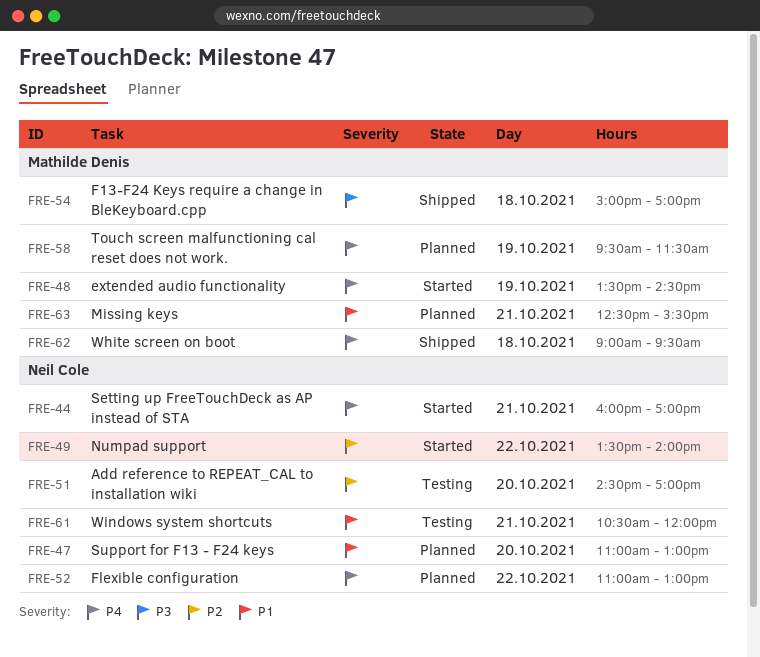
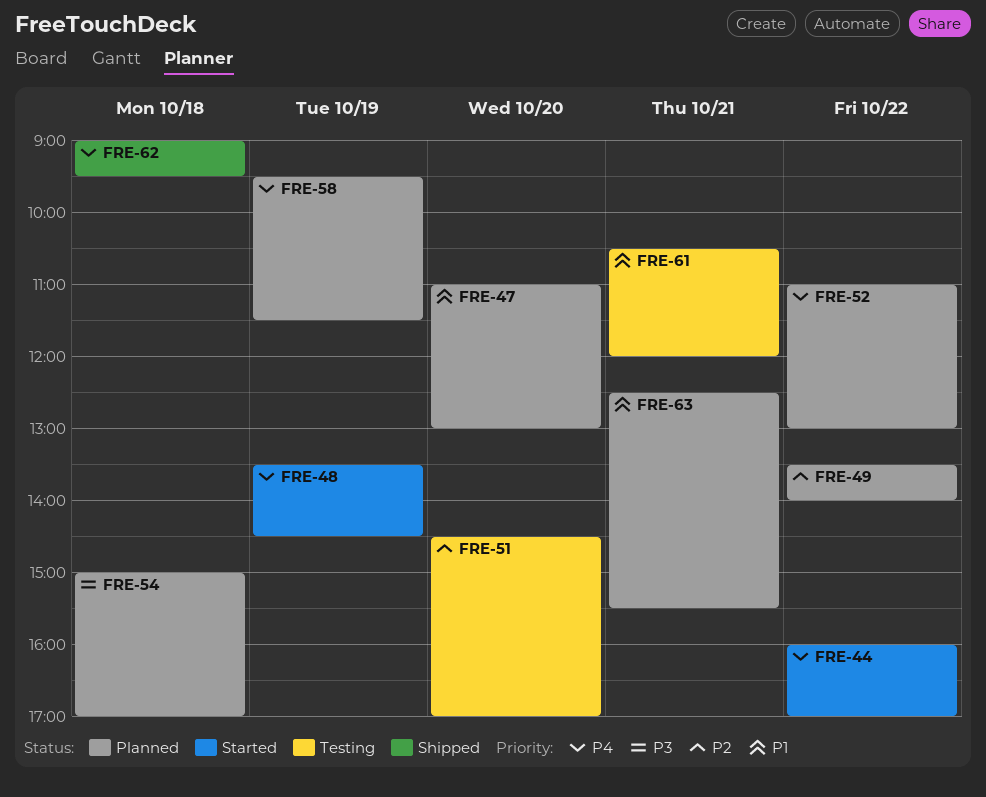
FRE-44, day: Oct 21 -> Oct 22
FRE-49, status: Started -> Planned
FRE-54, status: Shipped -> Planned

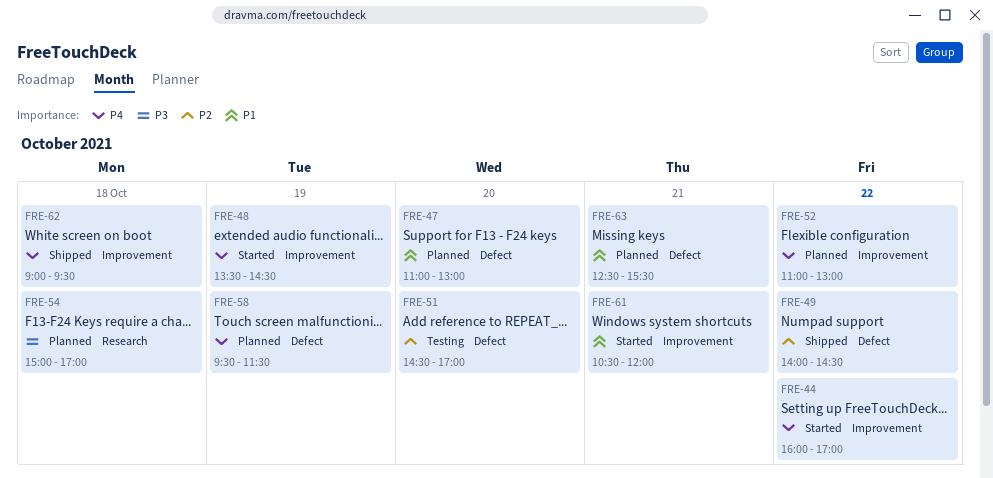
FRE-49, status: Planned -> Shipped
FRE-49, begins: 13:30 -> 14:00
FRE-49, ends: 14:00 -> 14:30
FRE-61, status: Testing -> Started

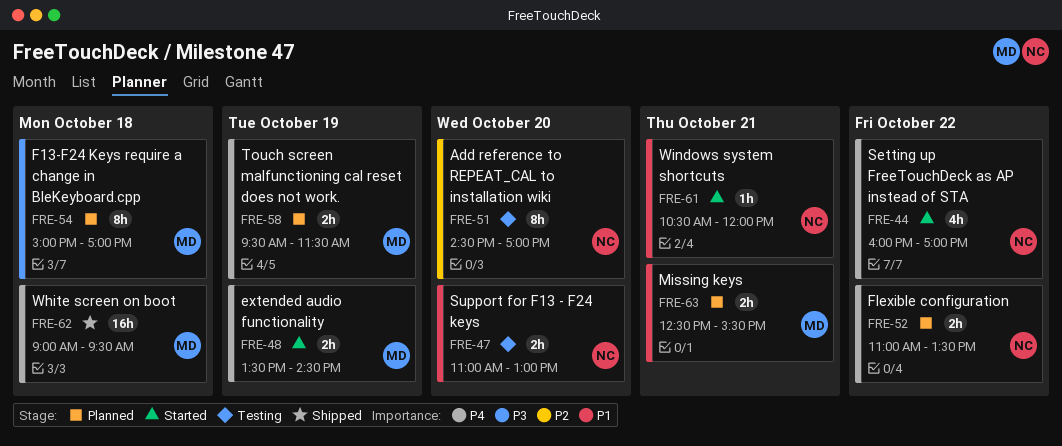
FRE-47, status: Planned -> Testing
FRE-49: present -> none
FRE-52, ends: 13:00 -> 13:30

